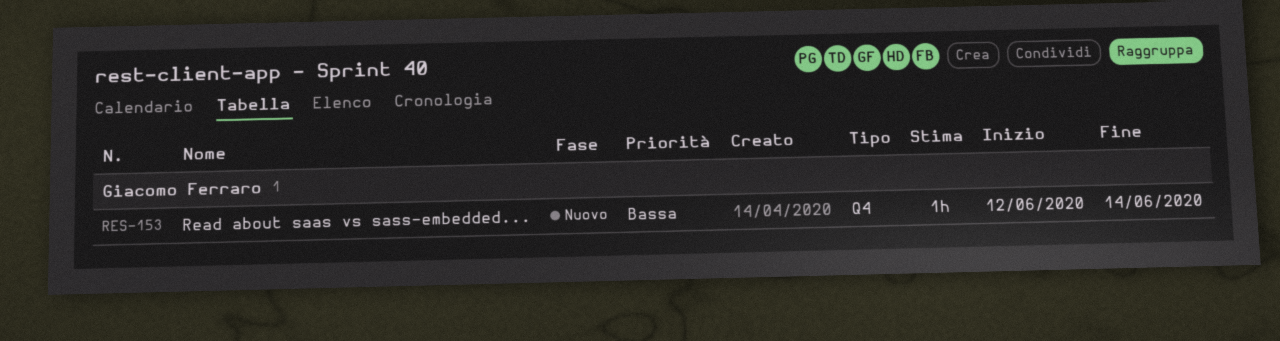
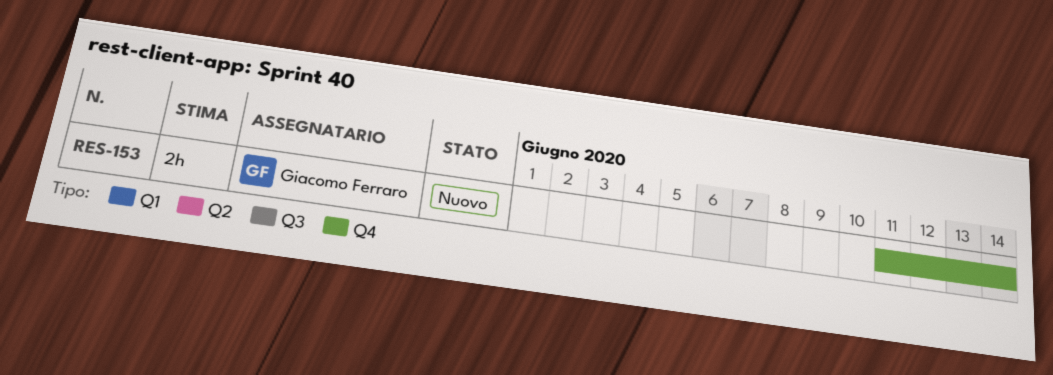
RES-153, estimate: 1h -> 2h
RES-153, start: Jun 12 -> Jun 11

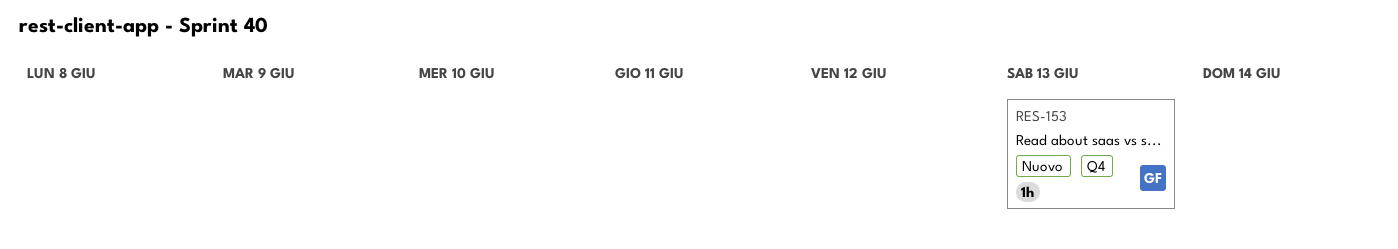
RES-153, estimate: 2h -> 1h
RES-153, due: Jun 14 -> Jun 13

